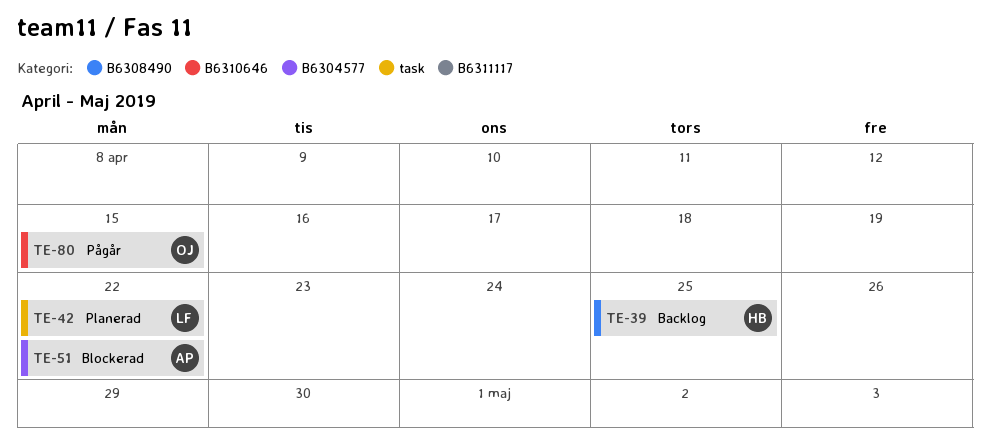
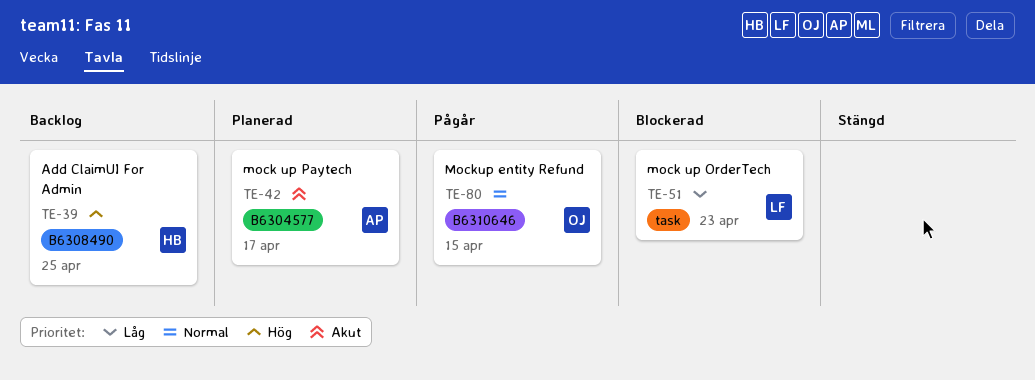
TE-42, owner: LF -> AP
TE-42, label: task -> B6304577
TE-42, due: Apr 22 -> Apr 17
TE-51, owner: AP -> LF
TE-51, label: B6304577 -> task
TE-51, due: Apr 22 -> Apr 23

